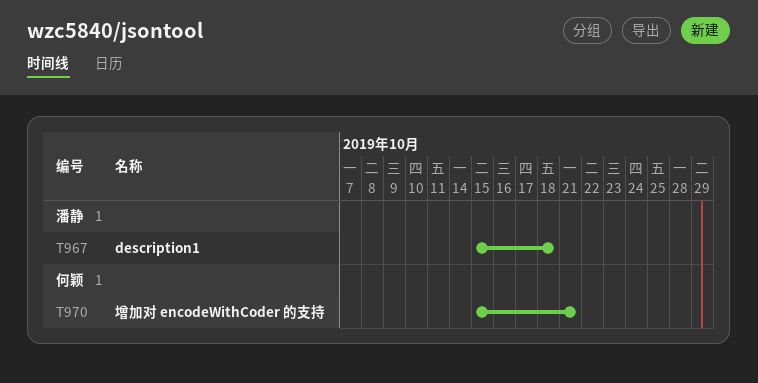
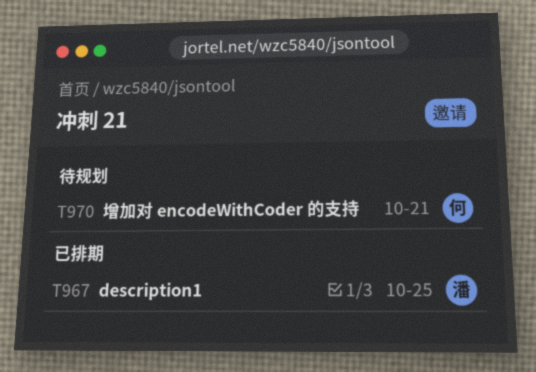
T967, due: Oct 18 -> Oct 25

